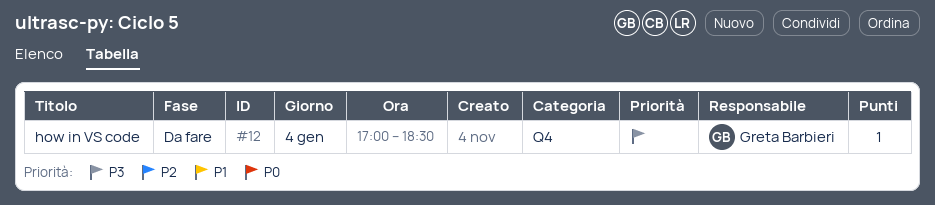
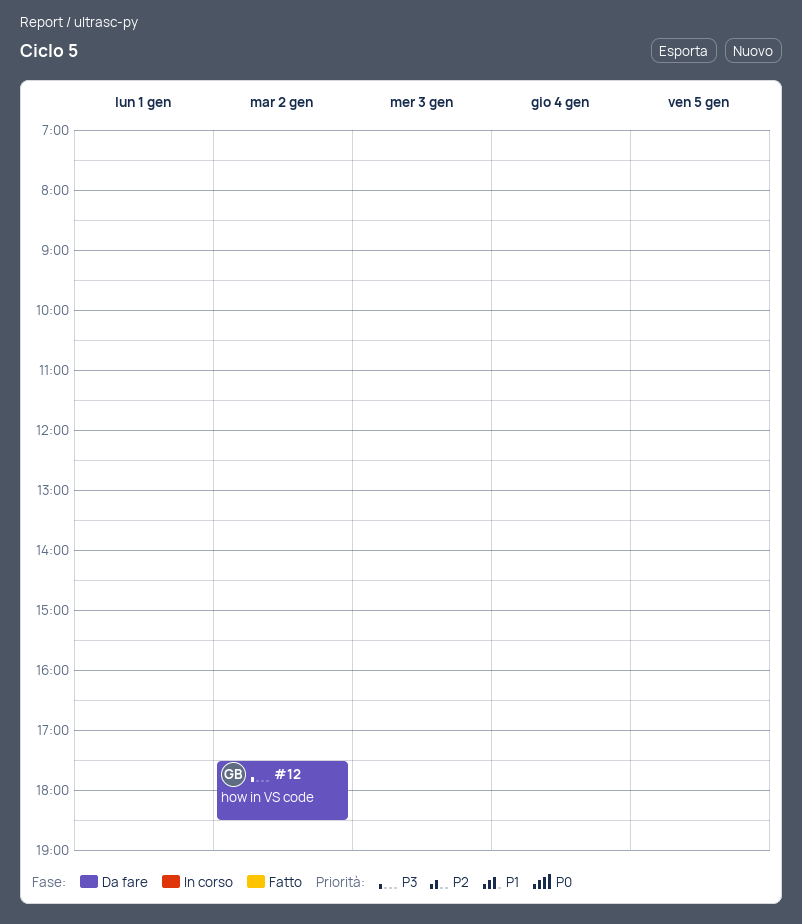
#12, day: Jan 4 -> Jan 2
#12, begins: 17:00 -> 17:30

